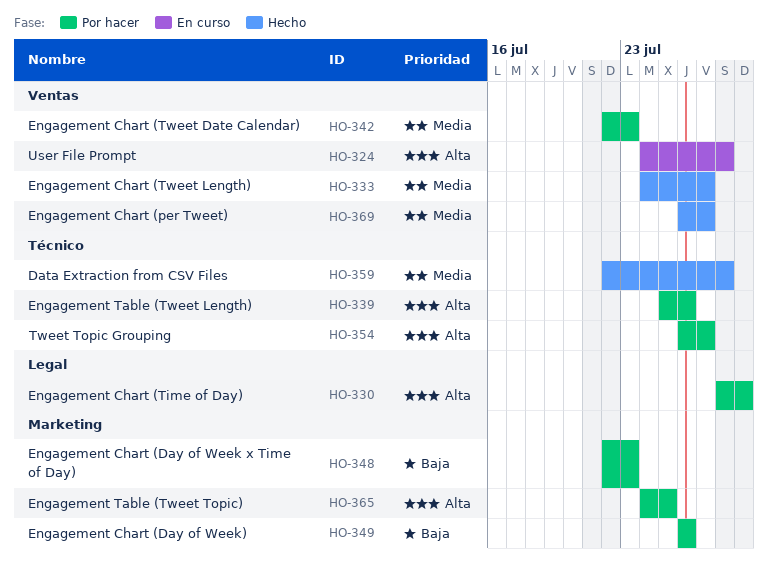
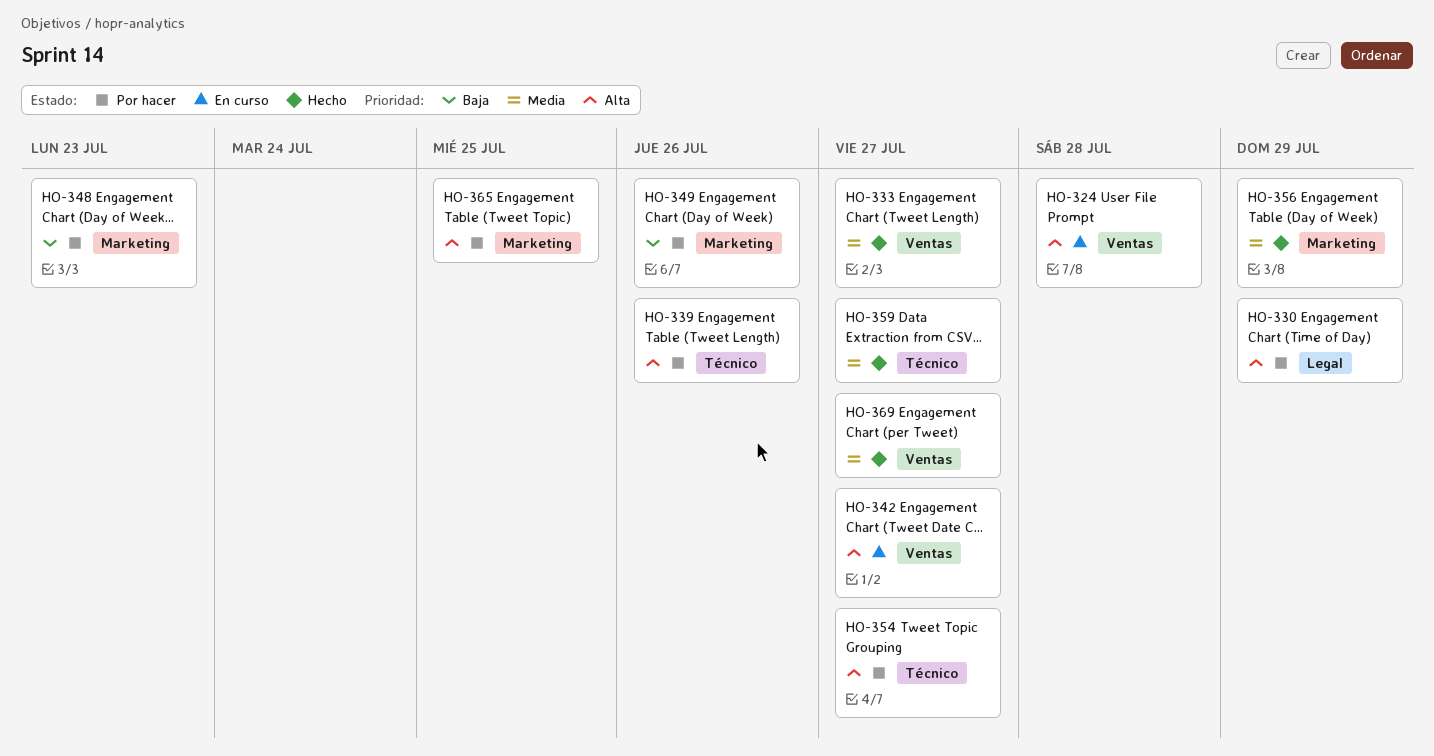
HO-342, status: Por hacer -> En curso
HO-342, priority: Media -> Alta
HO-342, due: Jul 23 -> Jul 27
HO-356: none -> present
HO-359, due: Jul 28 -> Jul 27

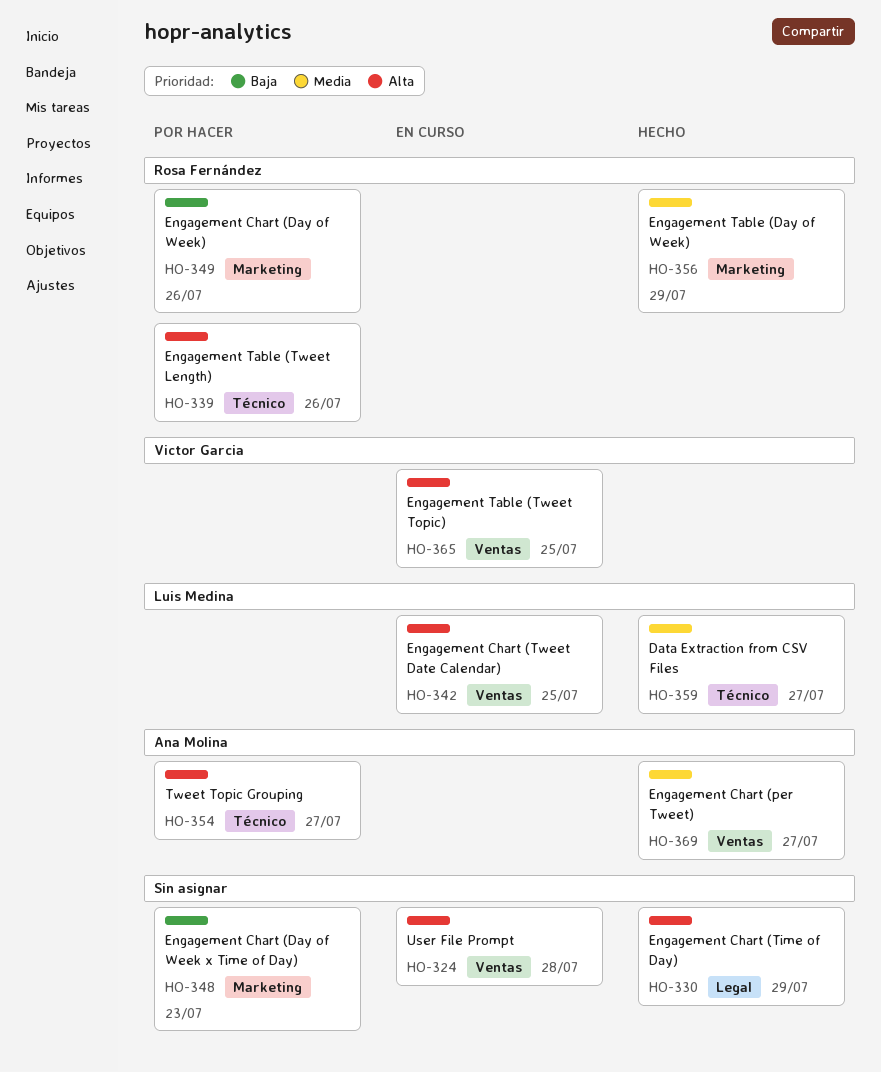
HO-330, status: Por hacer -> Hecho
HO-333: present -> none
HO-342, due: Jul 27 -> Jul 25
HO-365, status: Por hacer -> En curso
HO-365, label: Marketing -> Ventas

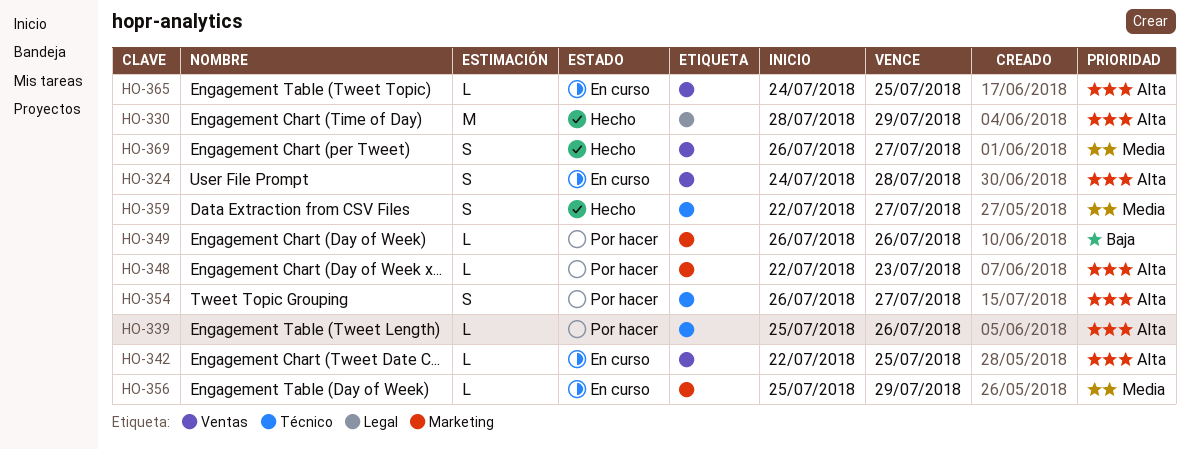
HO-348, priority: Baja -> Alta
HO-356, status: Hecho -> En curso

